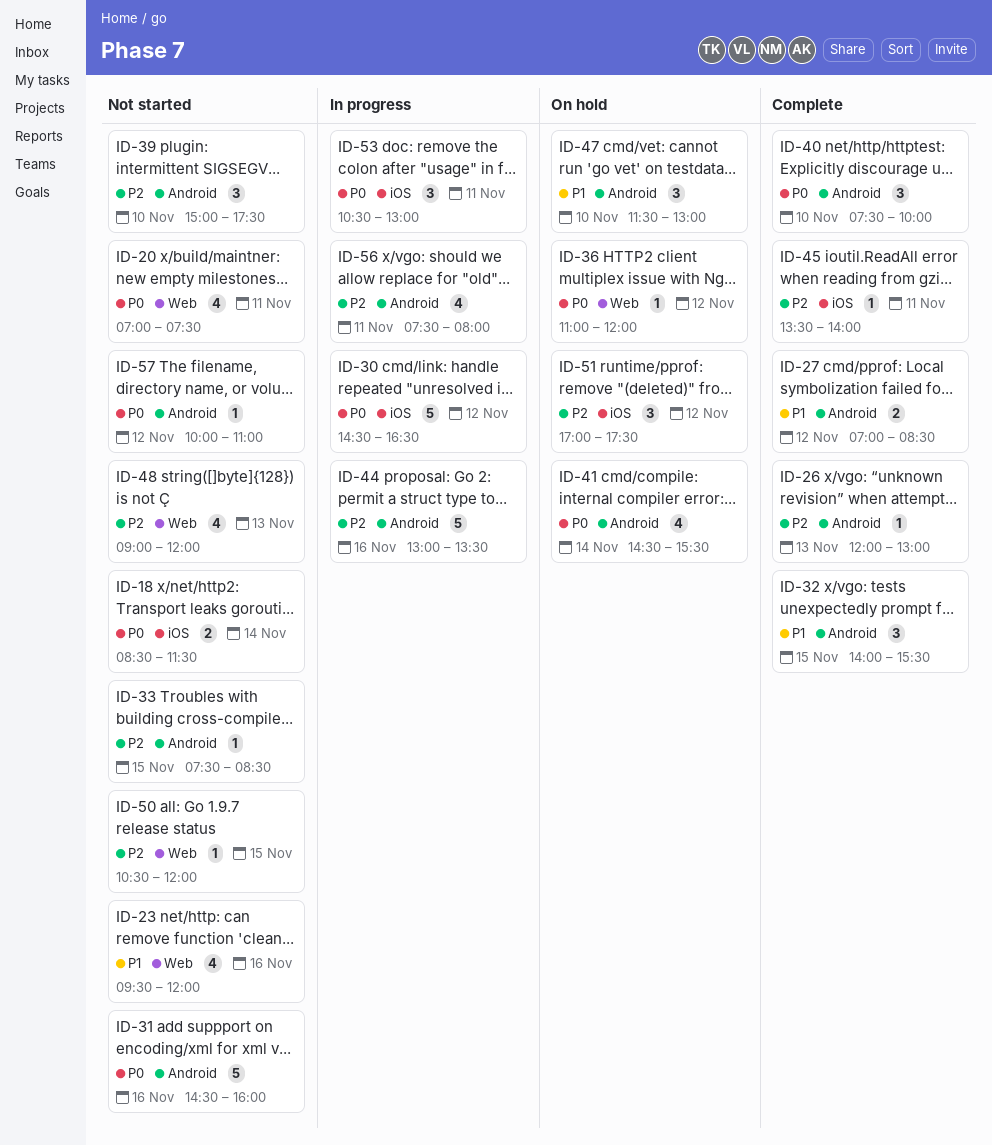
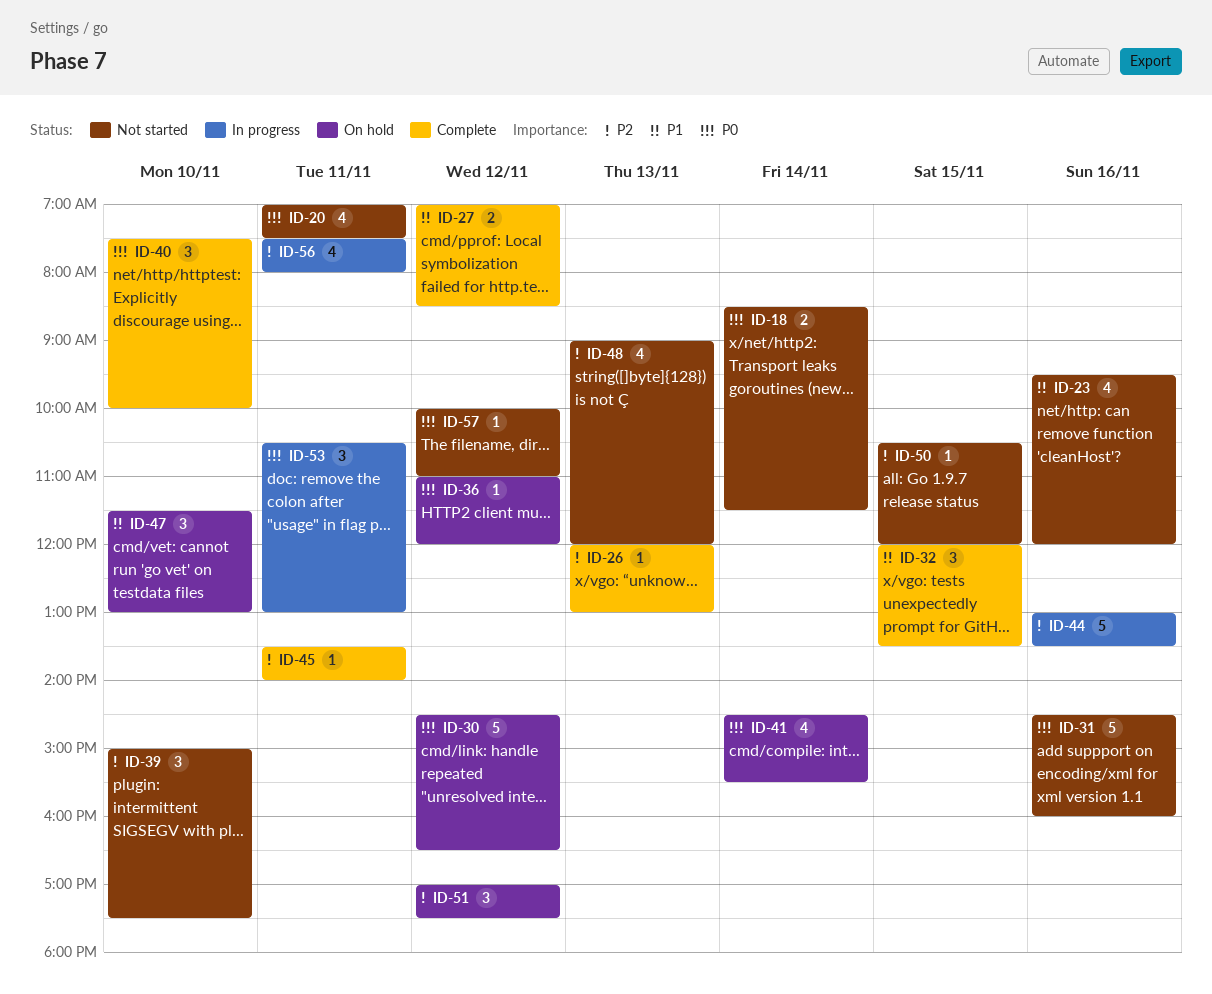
ID-30, status: In progress -> On hold
ID-32, begins: 14:00 -> 12:00
ID-32, ends: 15:30 -> 13:30
ID-33: present -> none

